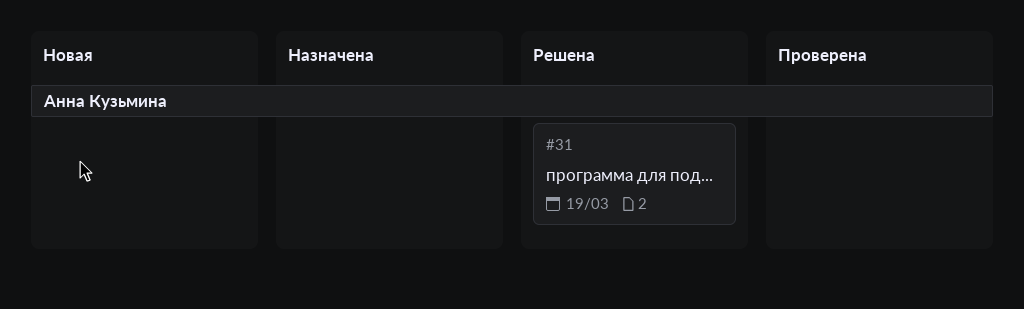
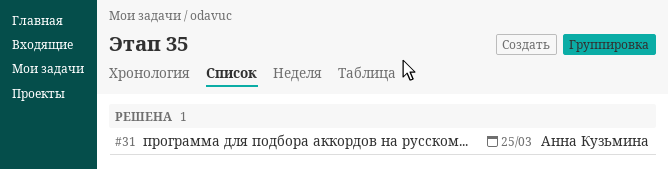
#31, due: Mar 19 -> Mar 25

